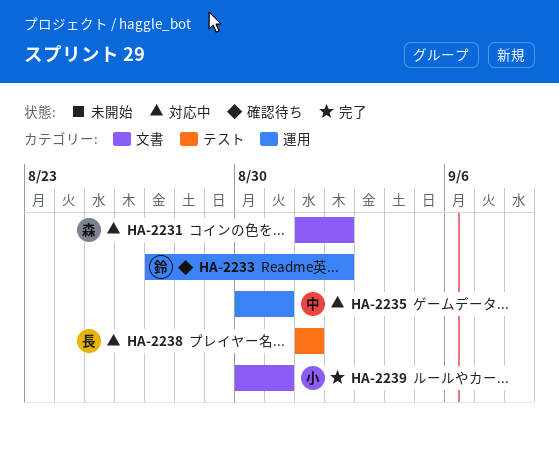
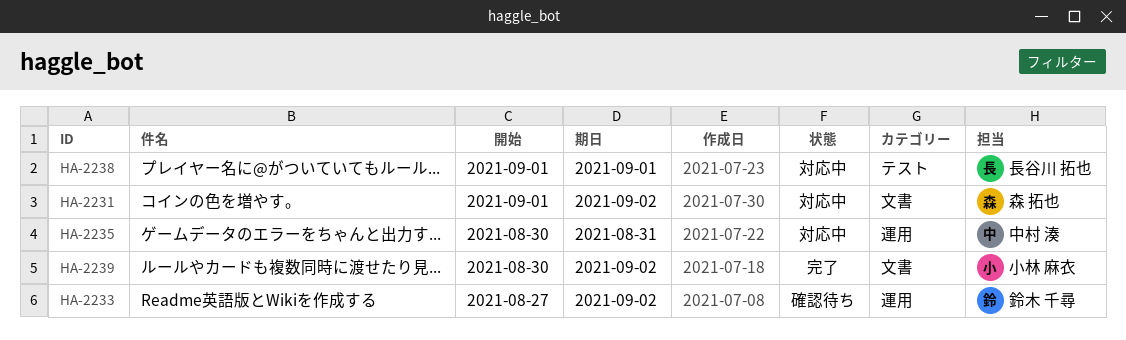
HA-2239, due: Aug 31 -> Sep 2

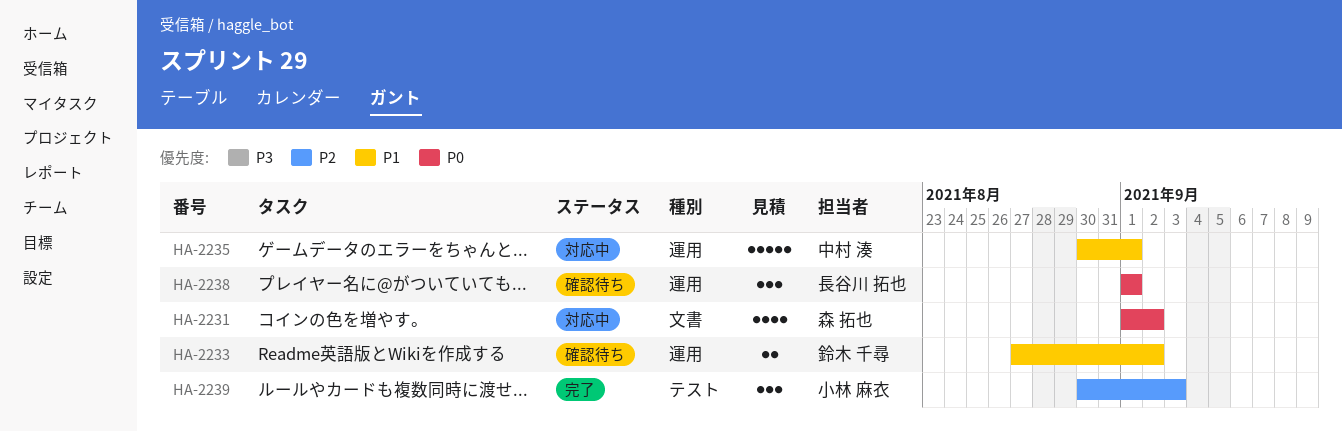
HA-2235, due: Aug 31 -> Sep 1
HA-2238, status: 対応中 -> 確認待ち
HA-2238, label: テスト -> 運用
HA-2239, label: 文書 -> テスト
HA-2239, due: Sep 2 -> Sep 3

